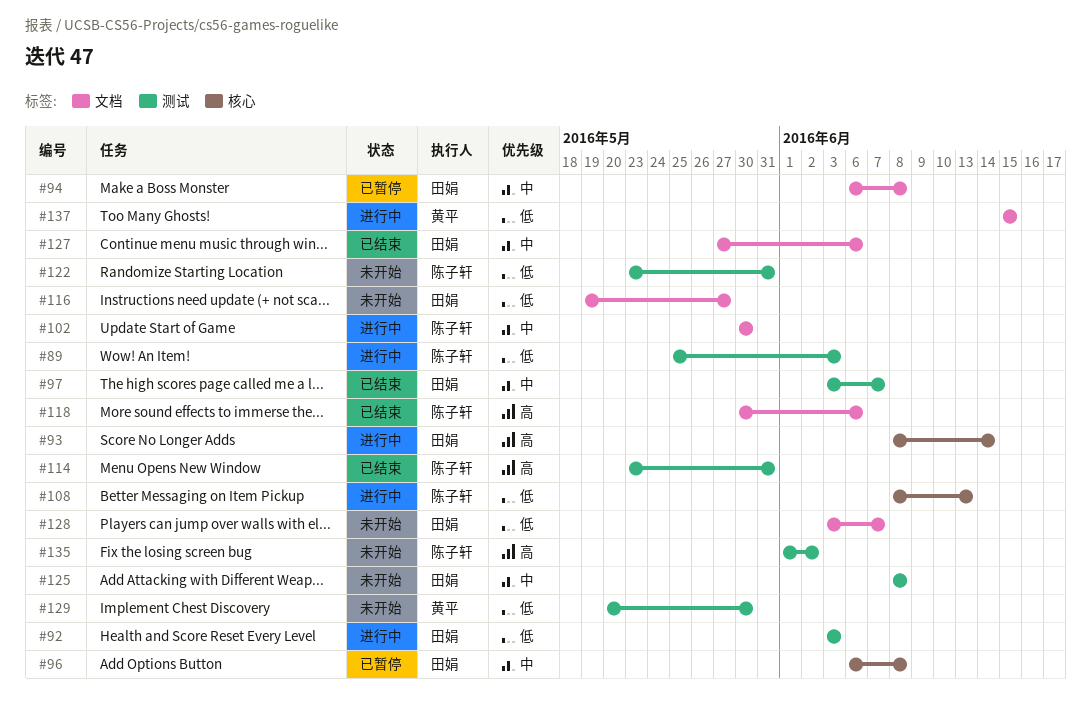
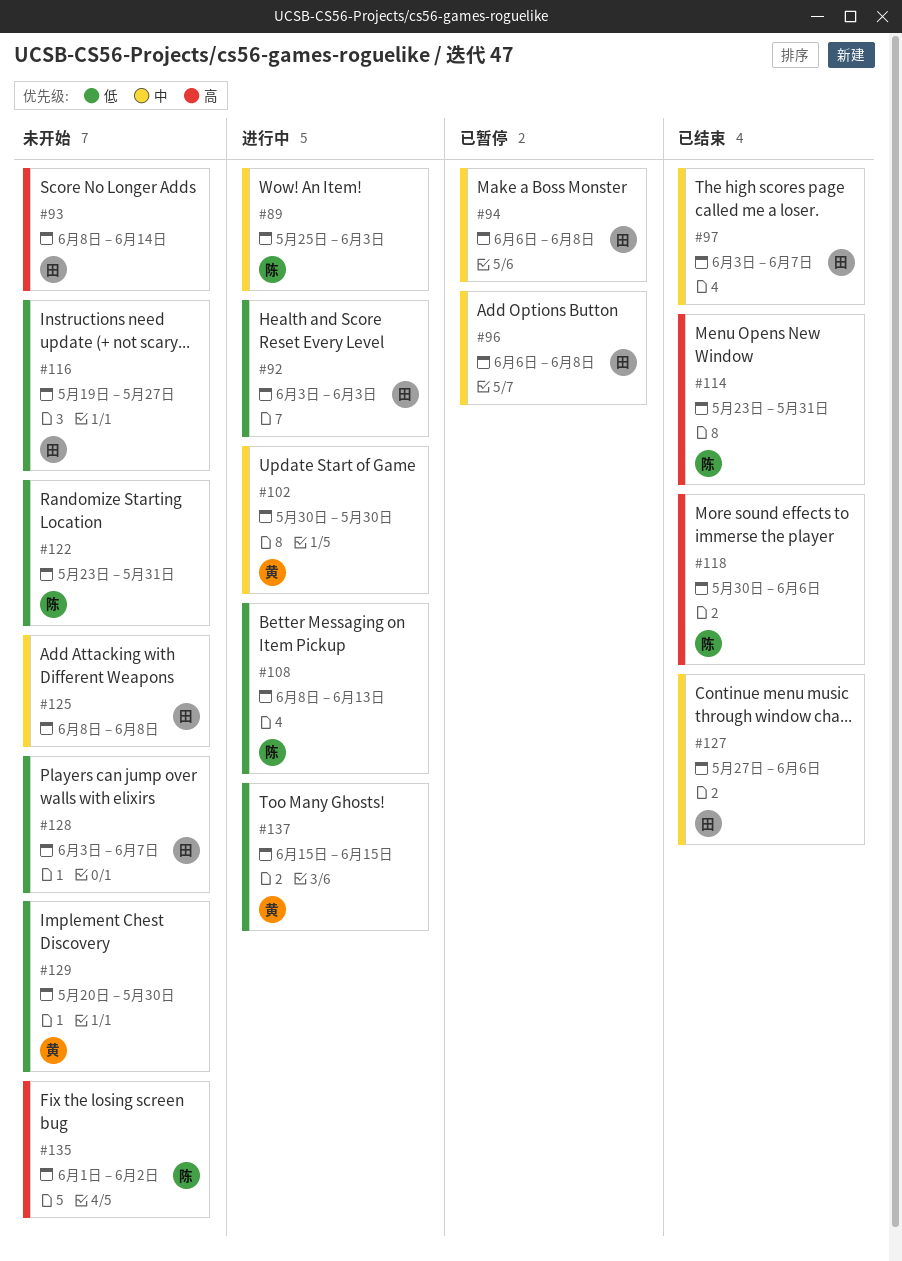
#89, priority: 低 -> 中
#93, status: 进行中 -> 未开始
#102, owner: 陈子轩 -> 黄平

